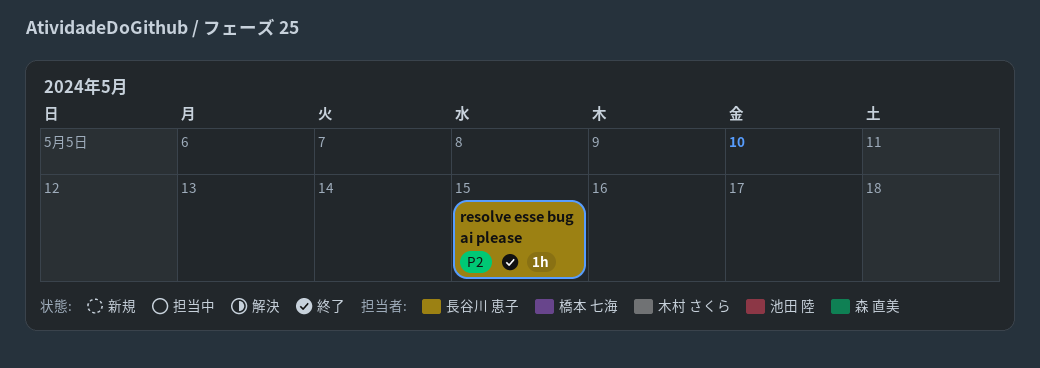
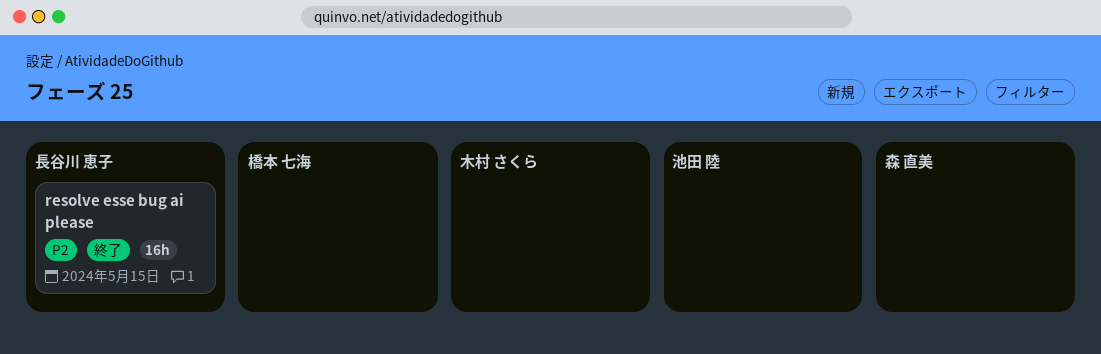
resolve esse bug ai please, estimate: 1h -> 16h

